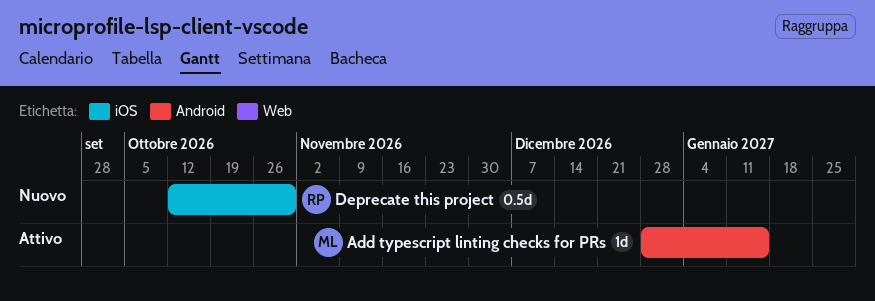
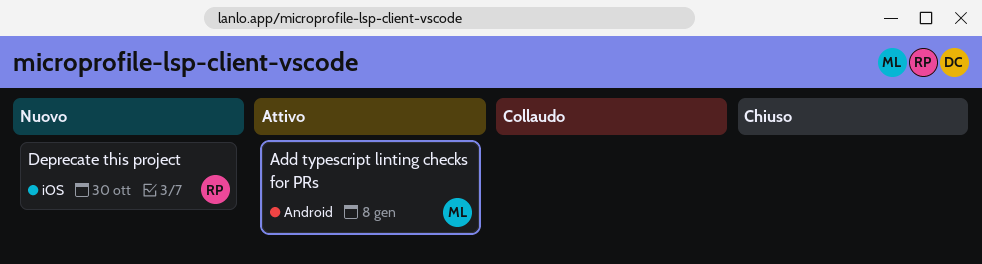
Add typescript linting checks for PRs, due: Jan 15 -> Jan 8

